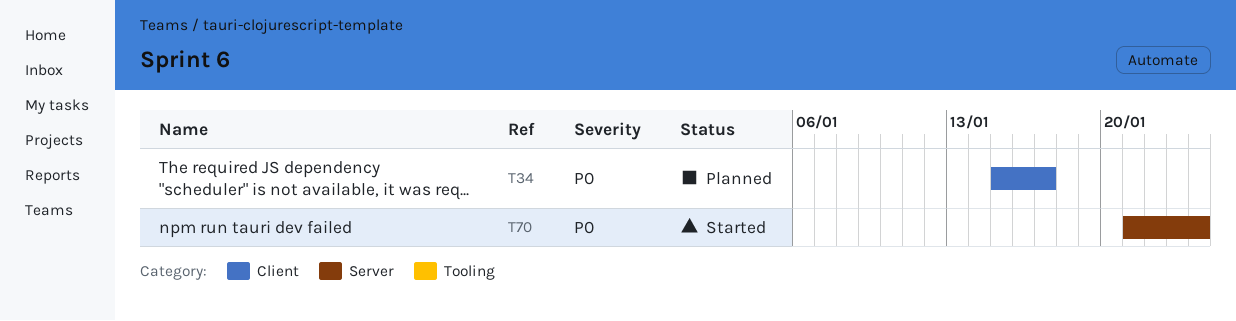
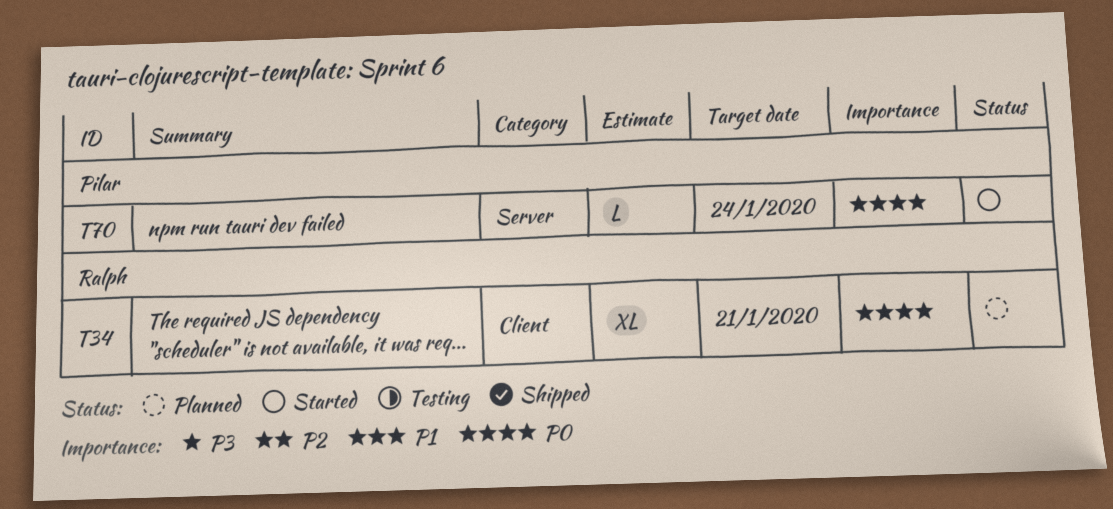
T34, due: Jan 17 -> Jan 21

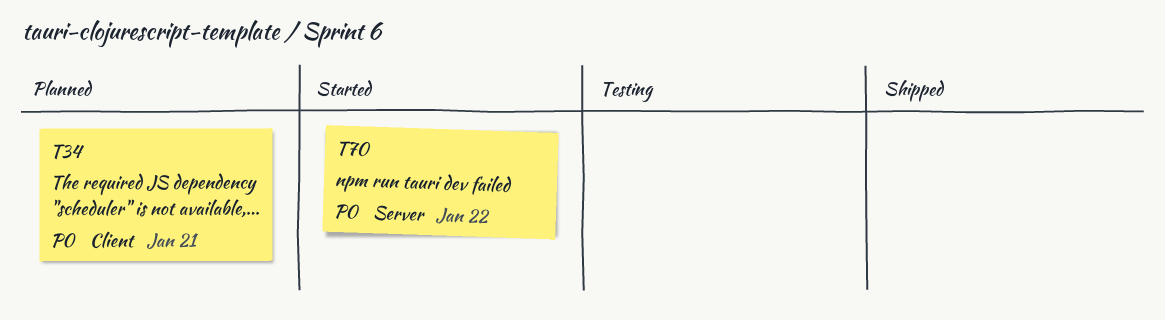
T70, due: Jan 24 -> Jan 22

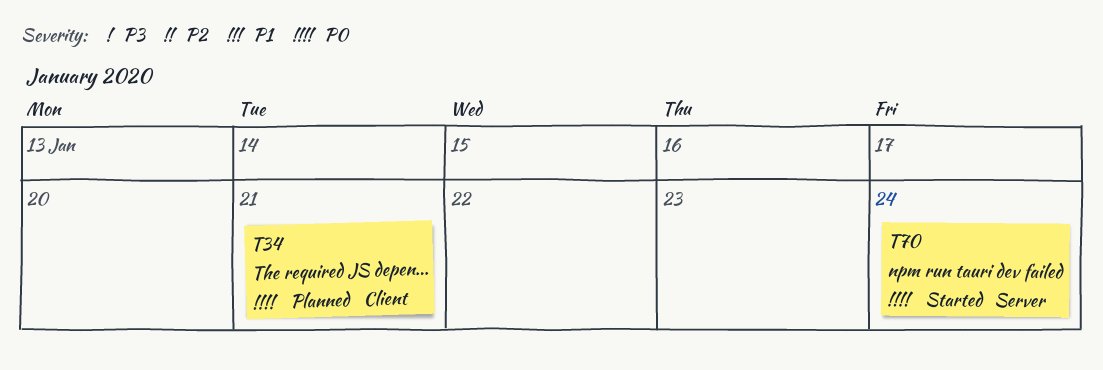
T70, due: Jan 22 -> Jan 24

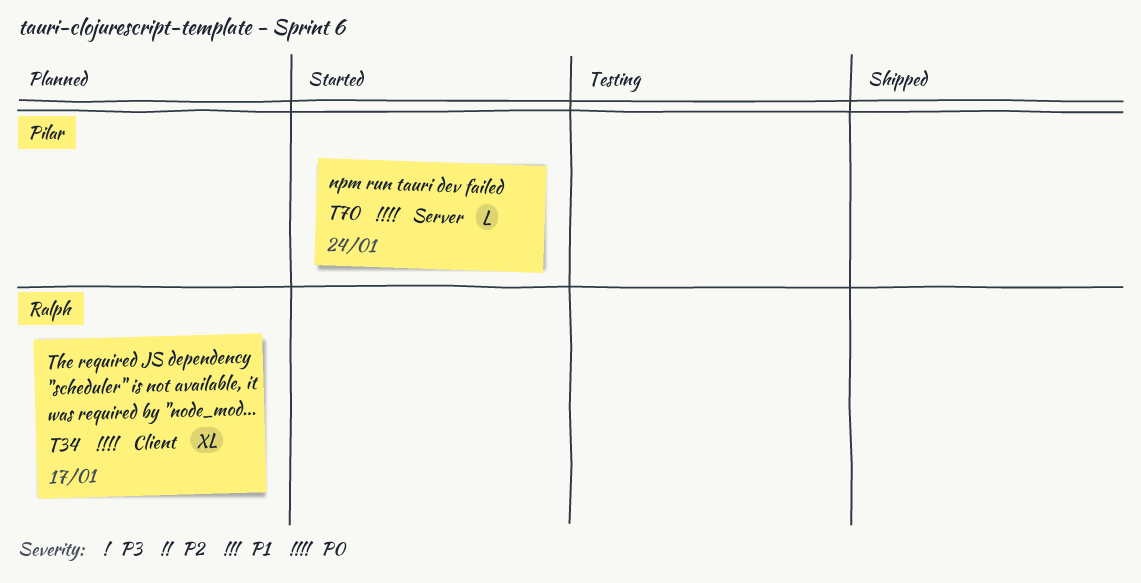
T34, due: Jan 21 -> Jan 17

